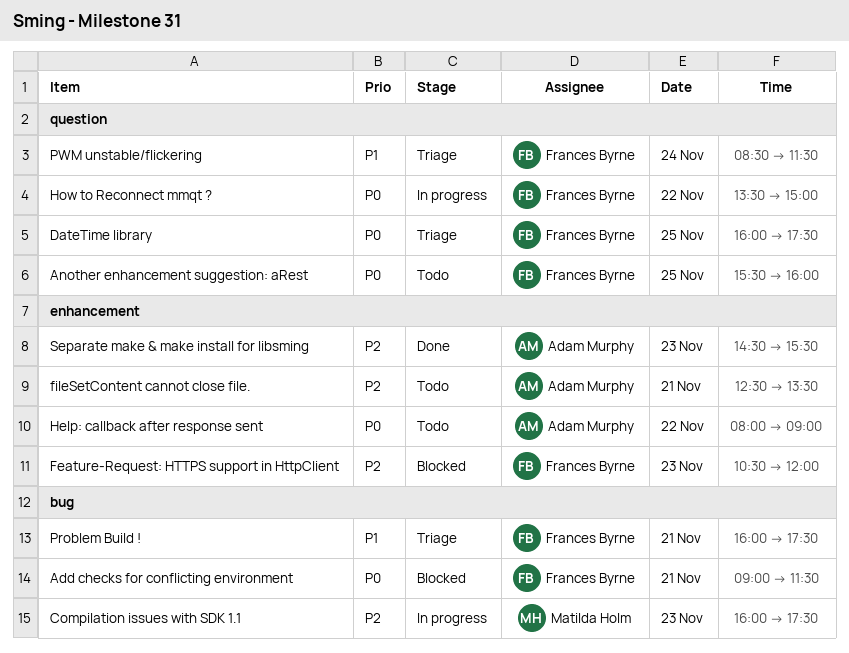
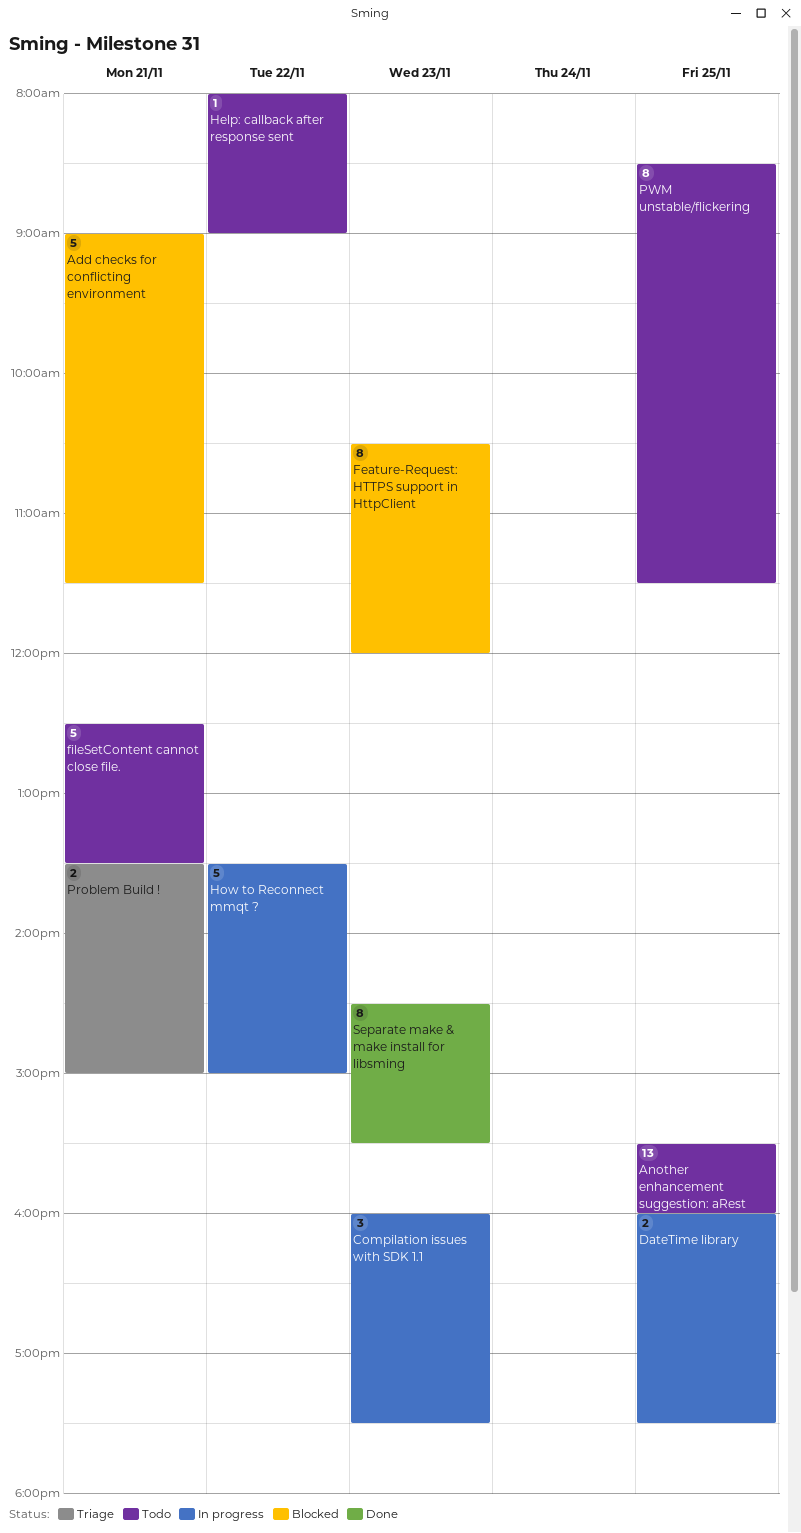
DateTime library, status: Triage -> In progress
Problem Build !, begins: 16:00 -> 13:30
Problem Build !, ends: 17:30 -> 15:00
PWM unstable/flickering, status: Triage -> Todo
PWM unstable/flickering, day: Nov 24 -> Nov 25

